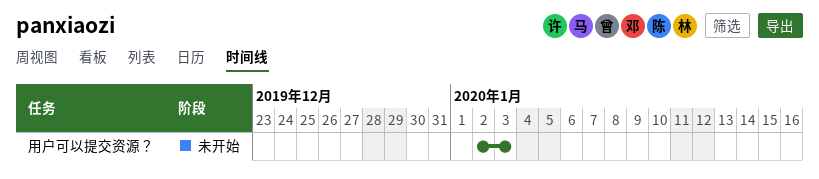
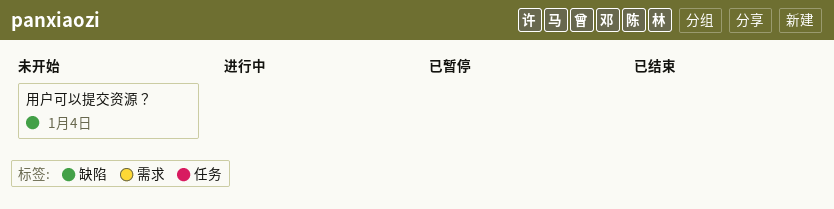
用户可以提交资源？, due: Jan 3 -> Jan 4

